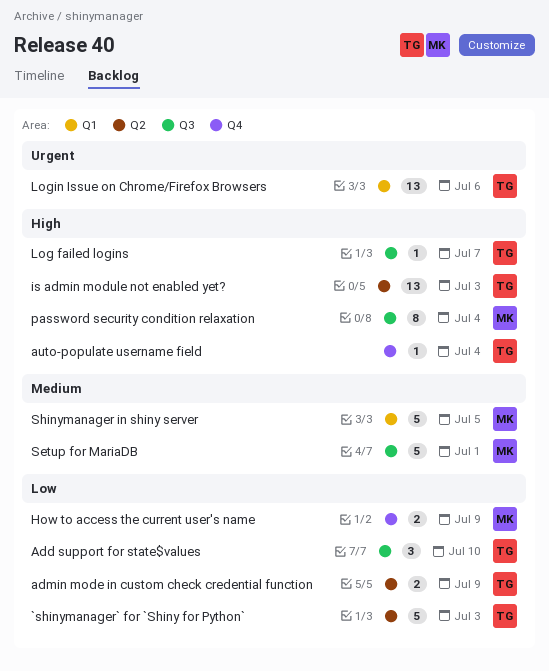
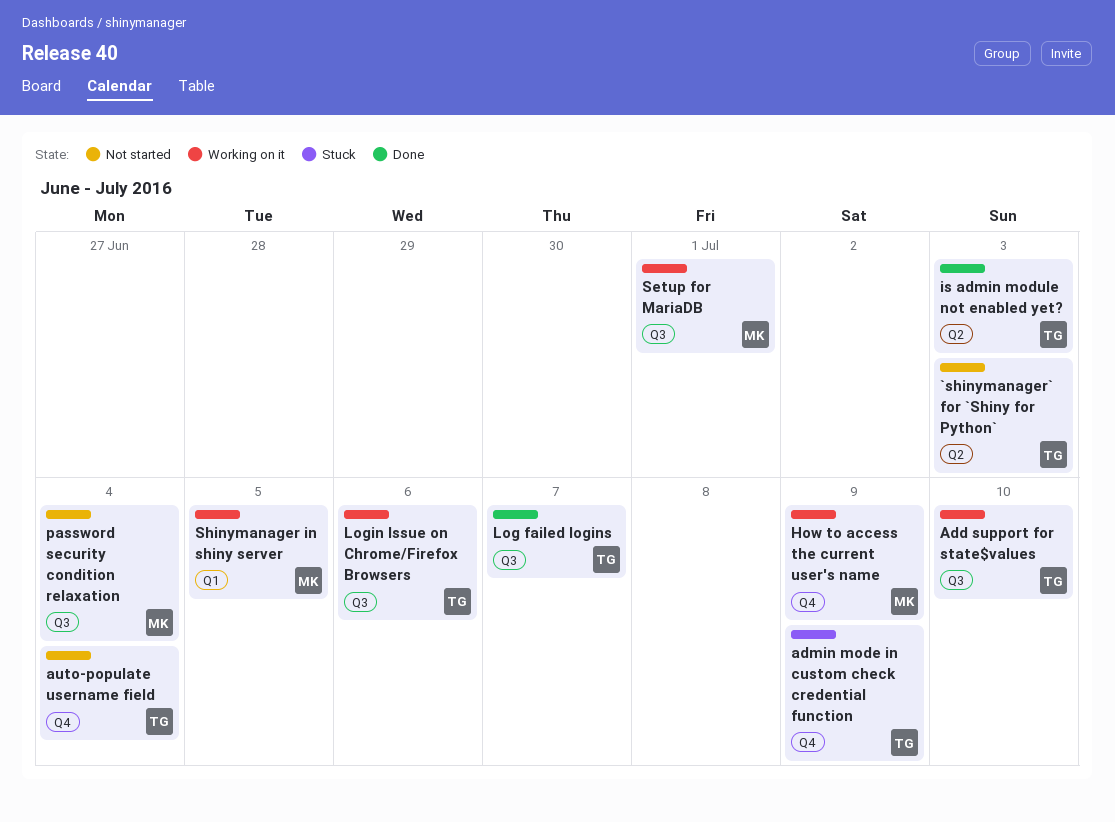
admin mode in custom check credential function, label: Q2 -> Q4
Login Issue on Chrome/Firefox Browsers, label: Q1 -> Q3

